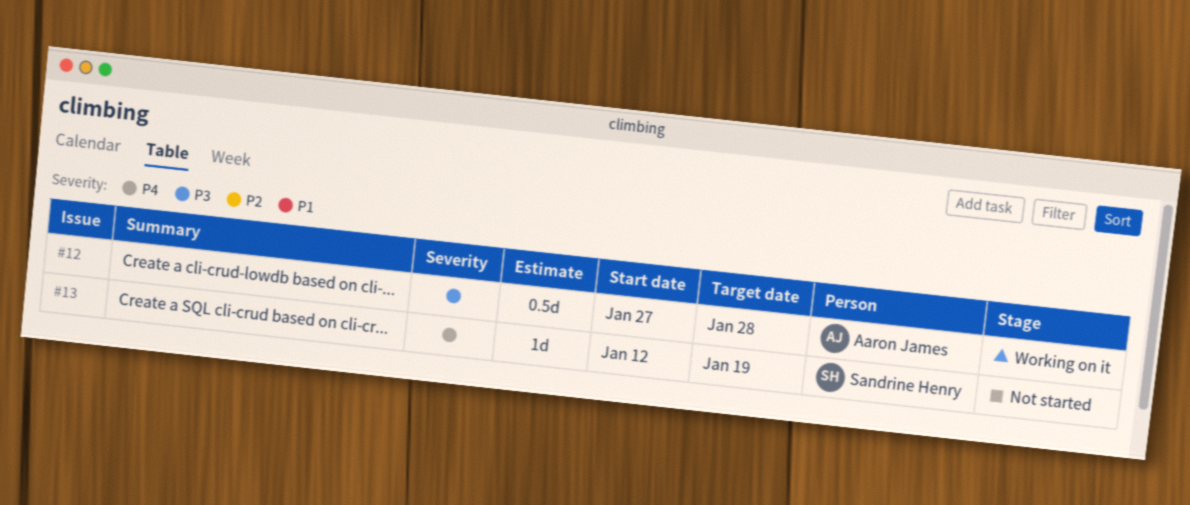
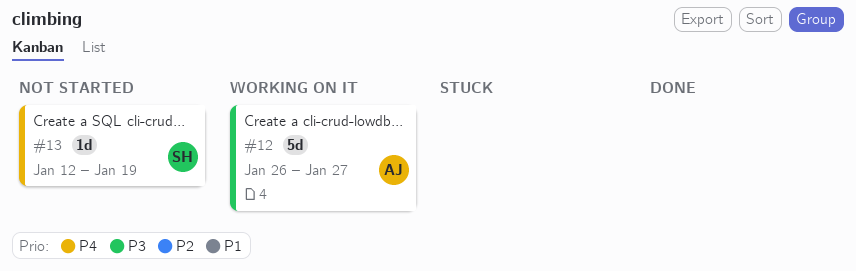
#12, estimate: 0.5d -> 5d
#12, start: Jan 27 -> Jan 26
#12, due: Jan 28 -> Jan 27

